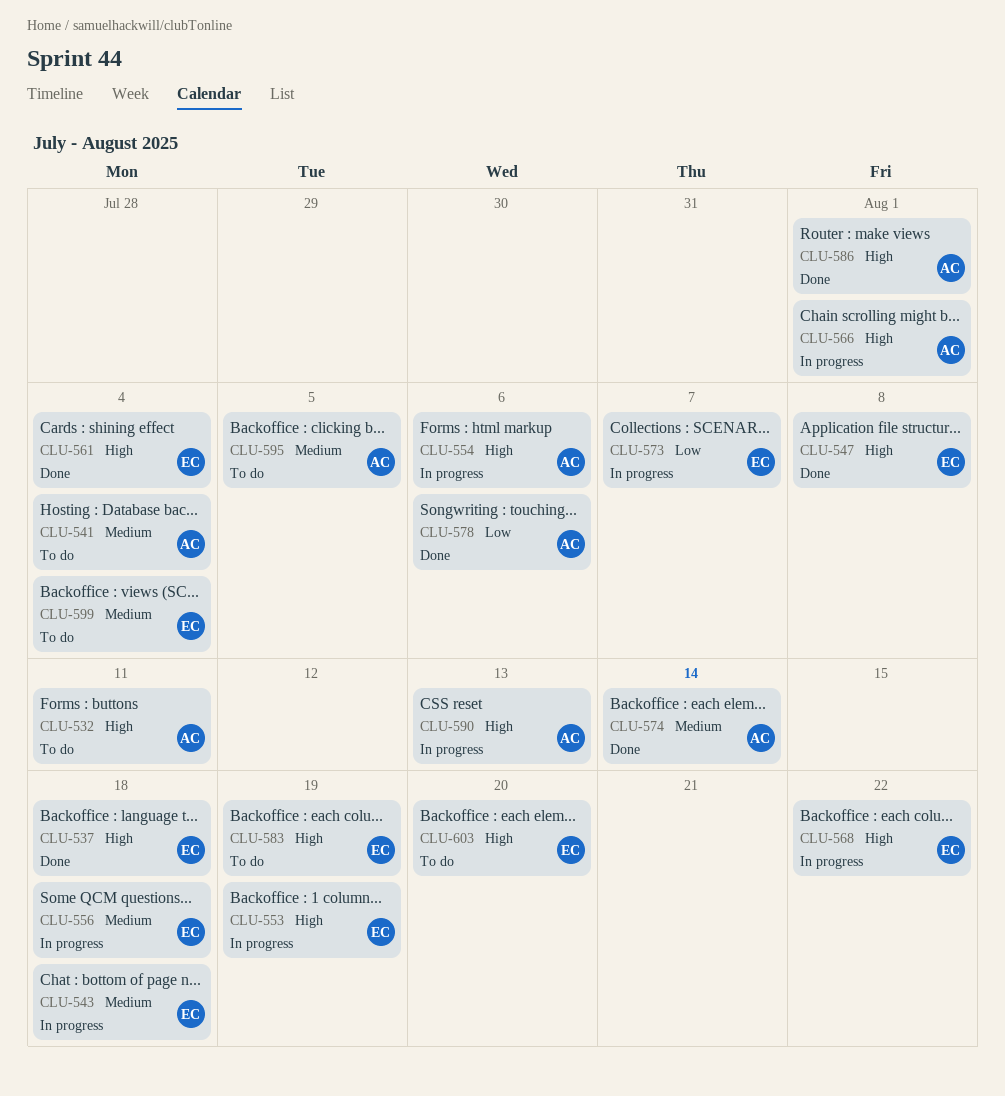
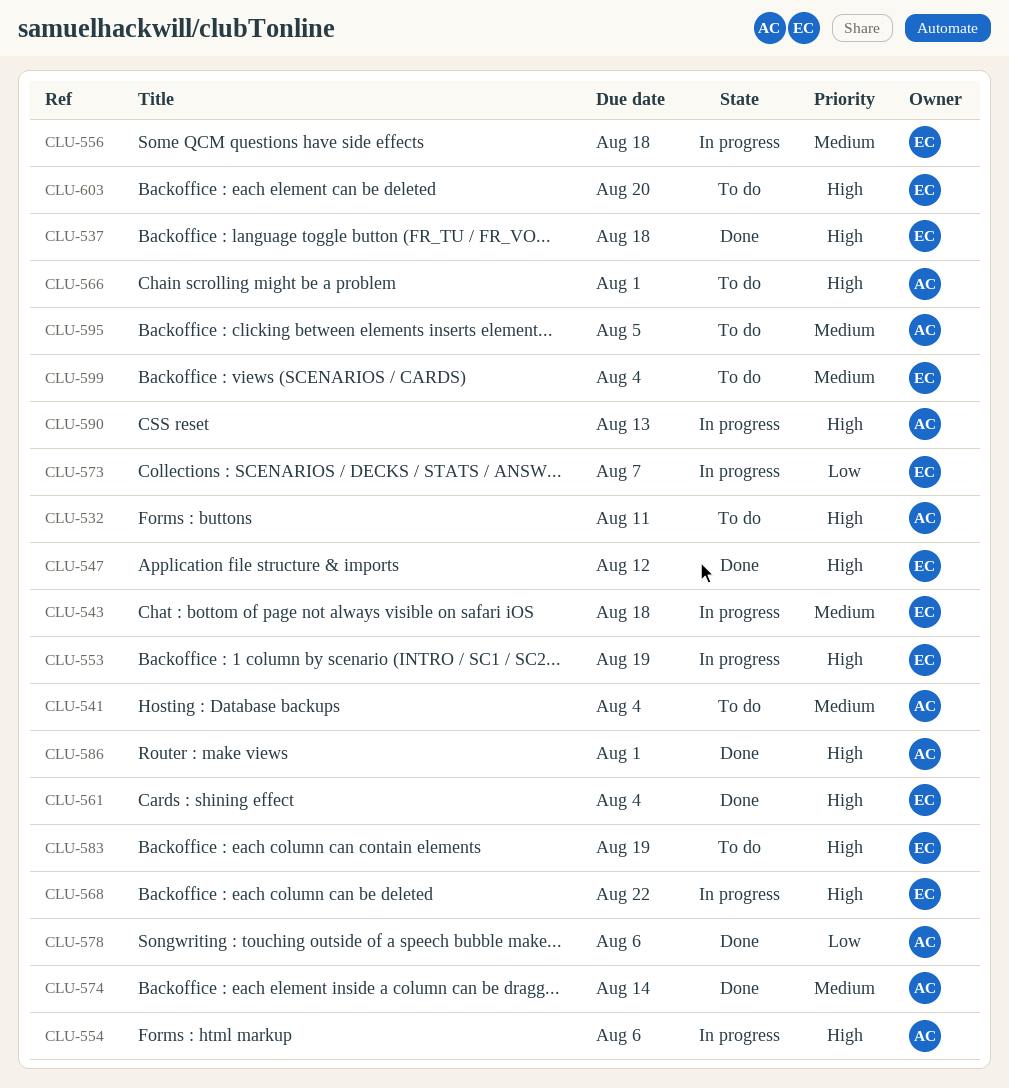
CLU-547, due: Aug 8 -> Aug 12
CLU-566, status: In progress -> To do

